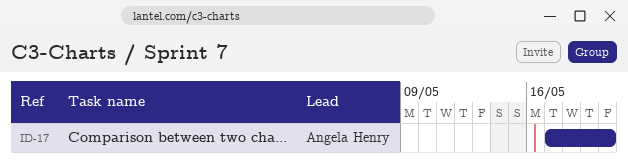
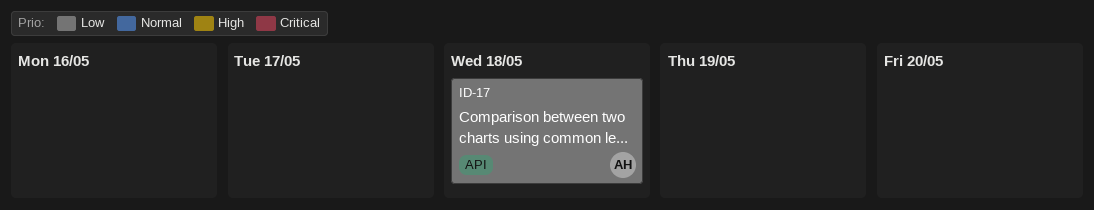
ID-17, due: May 20 -> May 18

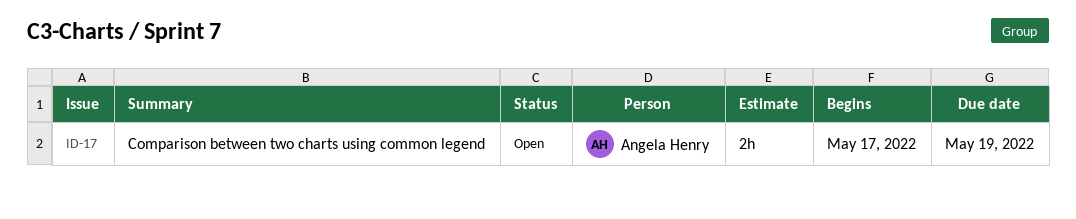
ID-17, due: May 18 -> May 19

